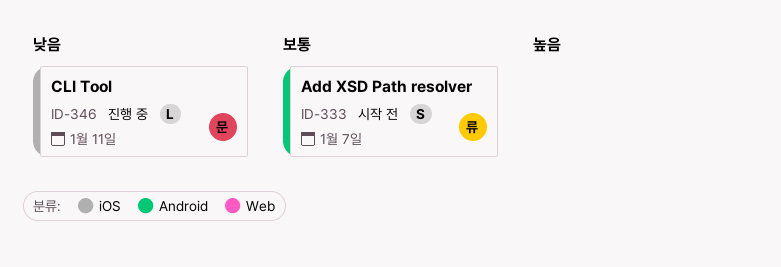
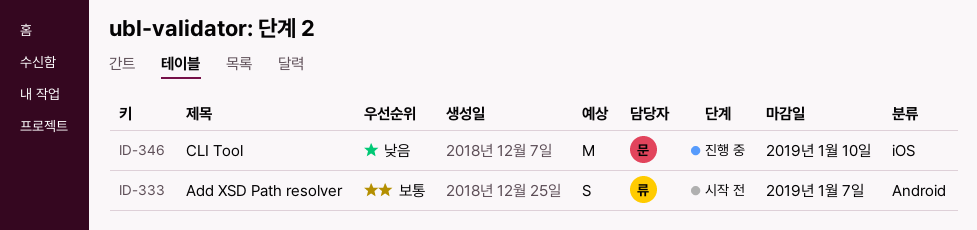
ID-346, estimate: L -> M
ID-346, due: Jan 11 -> Jan 10

